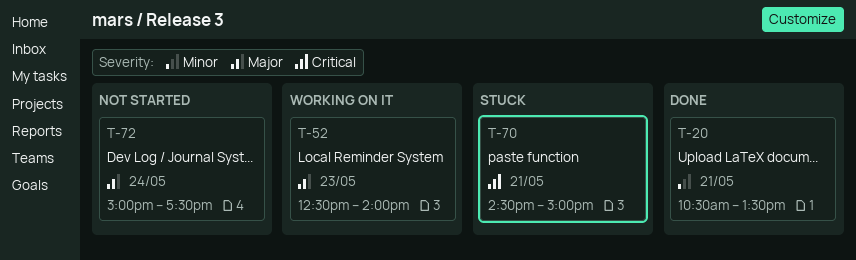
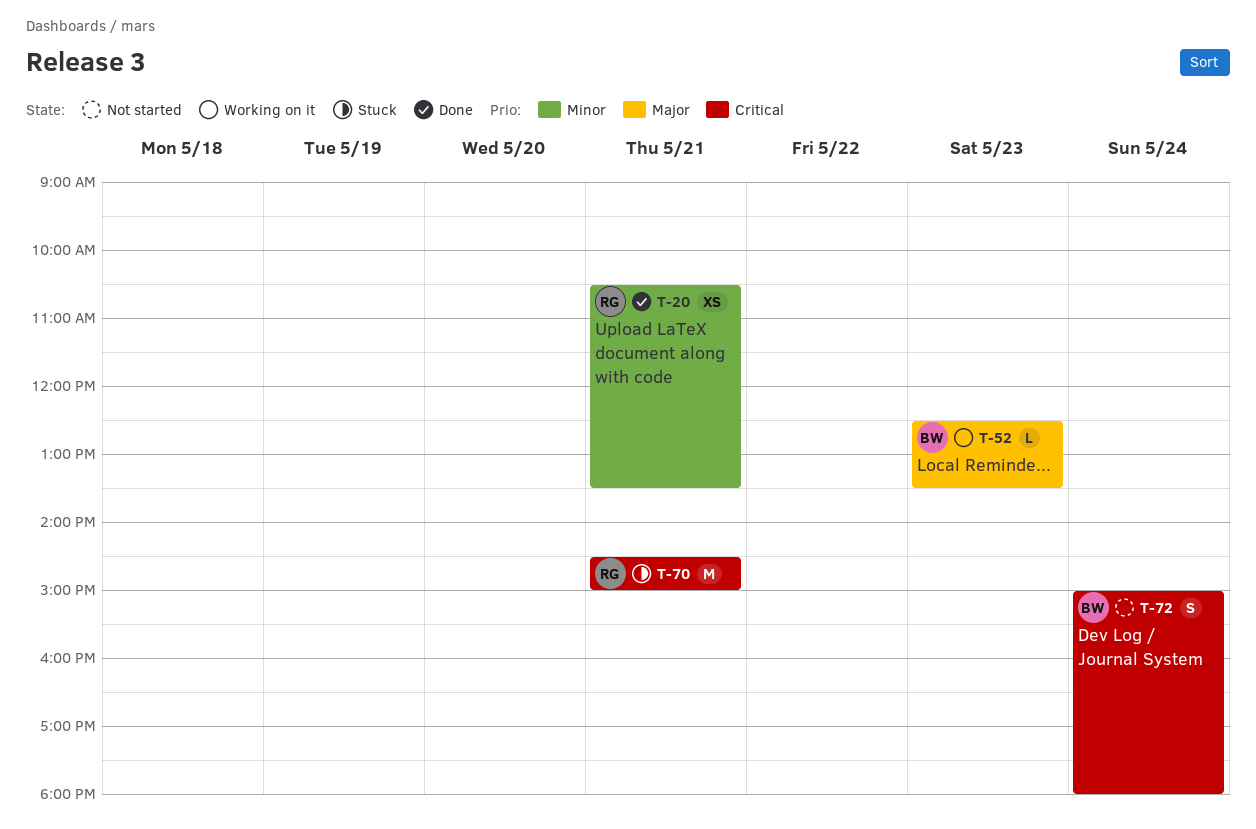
T-52, ends: 14:00 -> 13:30
T-72, priority: Major -> Critical
T-72, ends: 17:30 -> 18:00

